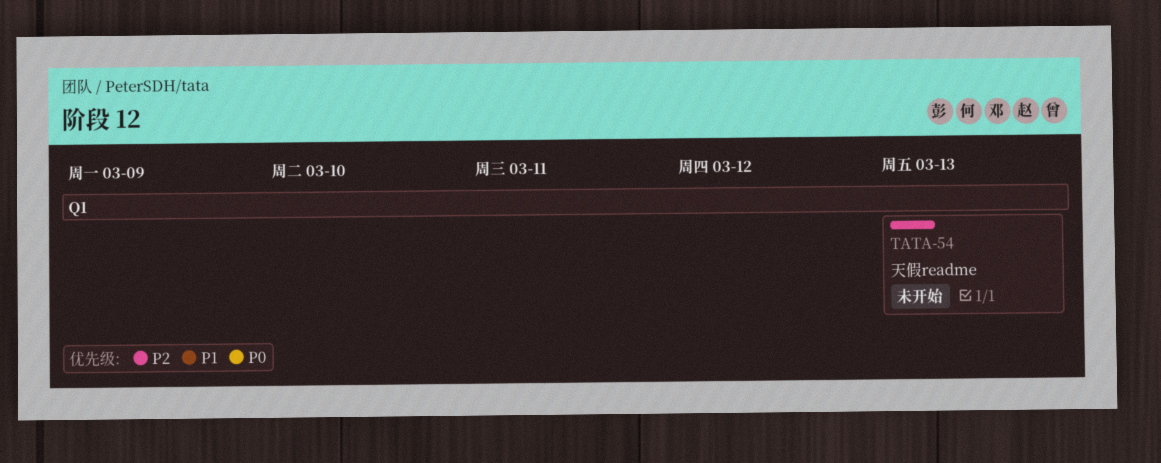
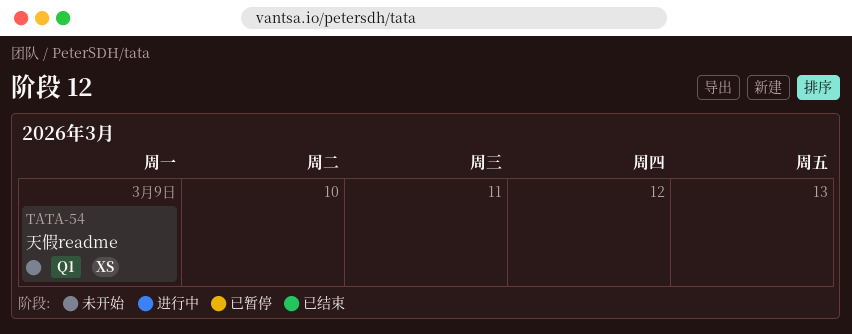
TATA-54, due: Mar 13 -> Mar 9

